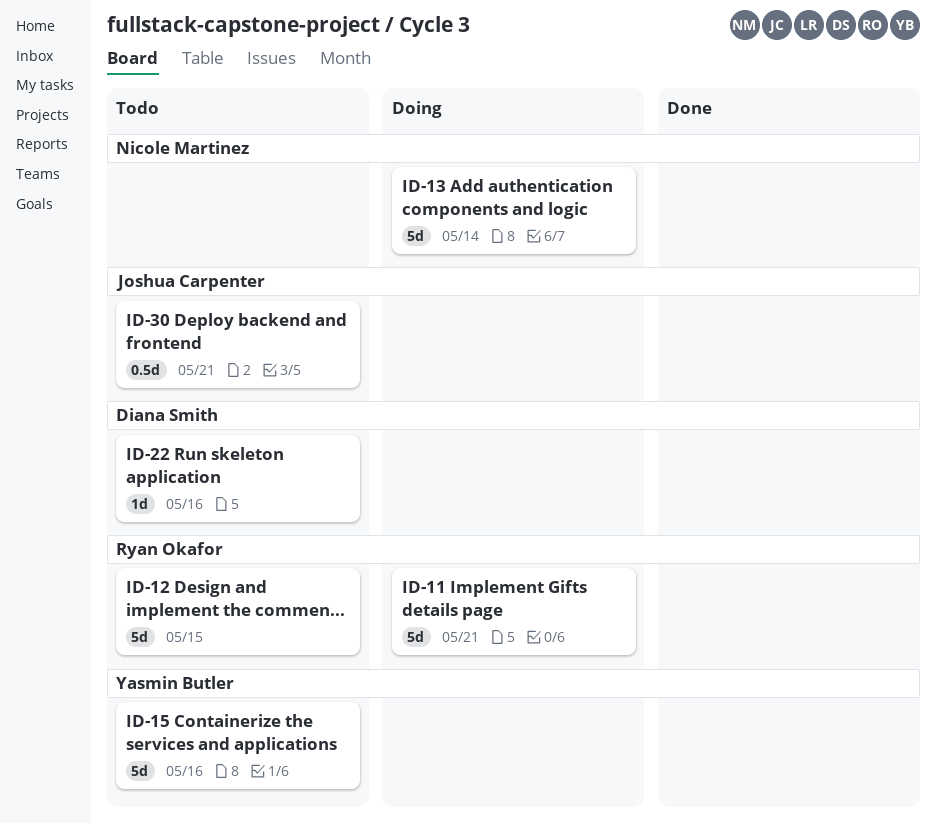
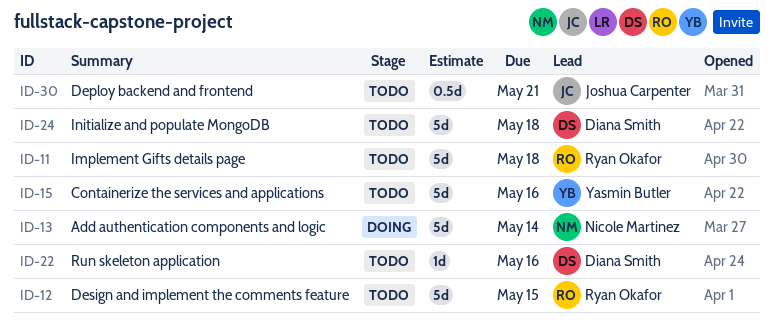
ID-11, status: Doing -> Todo
ID-11, due: May 21 -> May 18
ID-24: none -> present

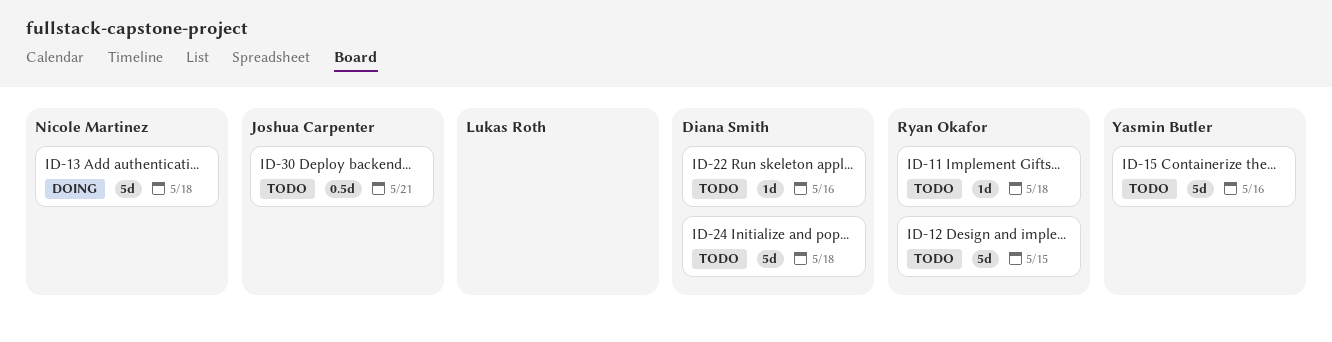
ID-11, estimate: 5d -> 1d
ID-13, due: May 14 -> May 18

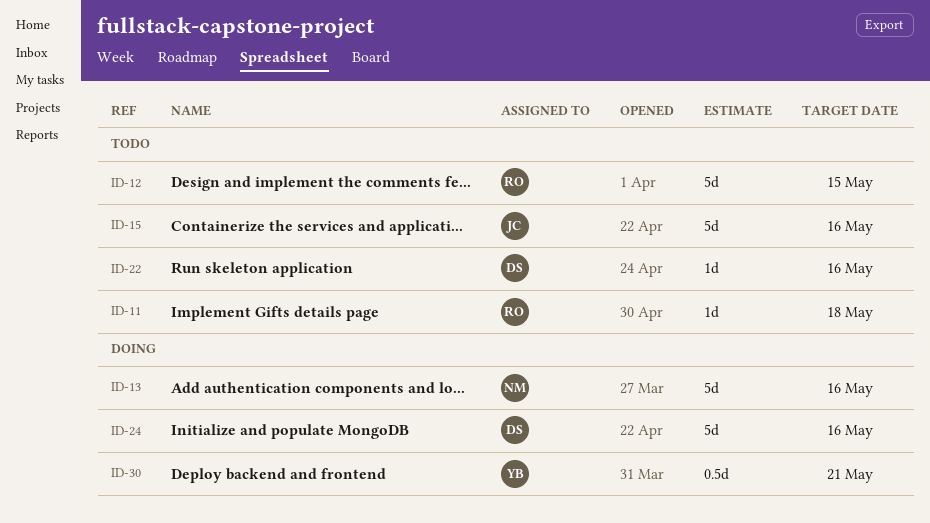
ID-13, due: May 18 -> May 16
ID-15, owner: Yasmin Butler -> Joshua Carpenter
ID-24, status: Todo -> Doing
ID-24, due: May 18 -> May 16
ID-30, status: Todo -> Doing
ID-30, owner: Joshua Carpenter -> Yasmin Butler

